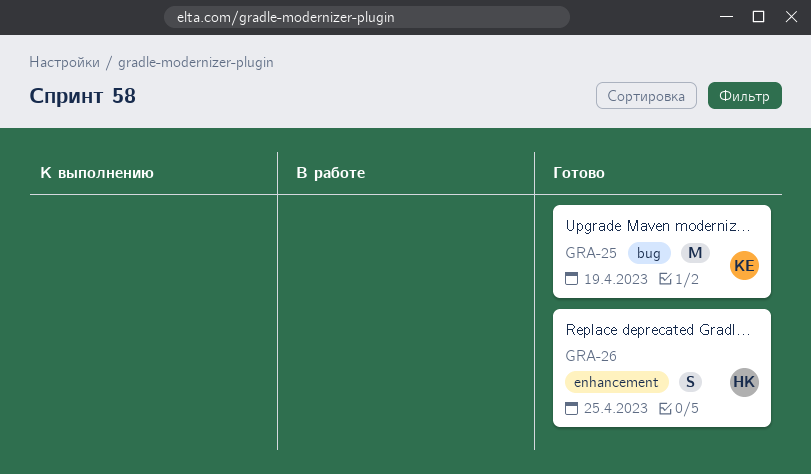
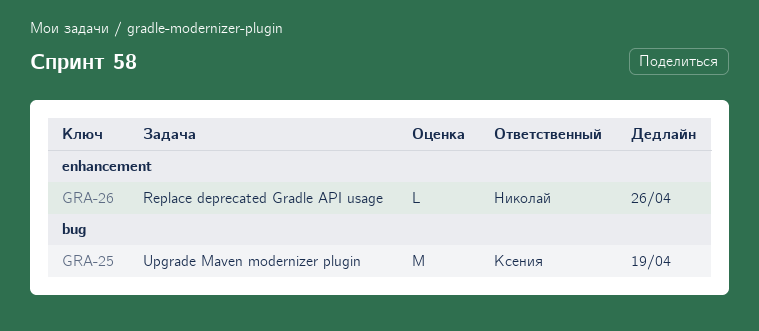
GRA-26, estimate: S -> L
GRA-26, due: Apr 25 -> Apr 26

